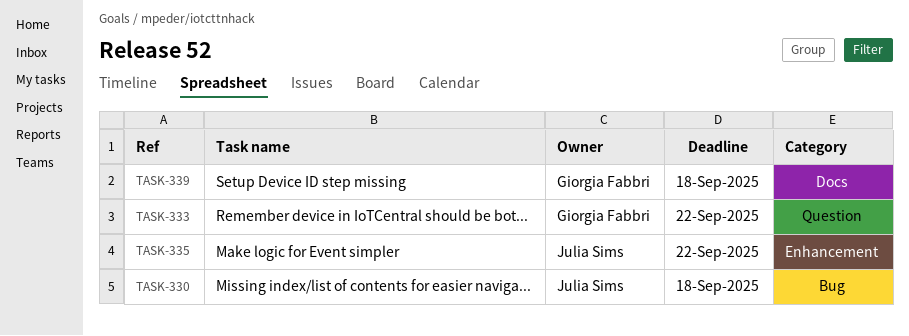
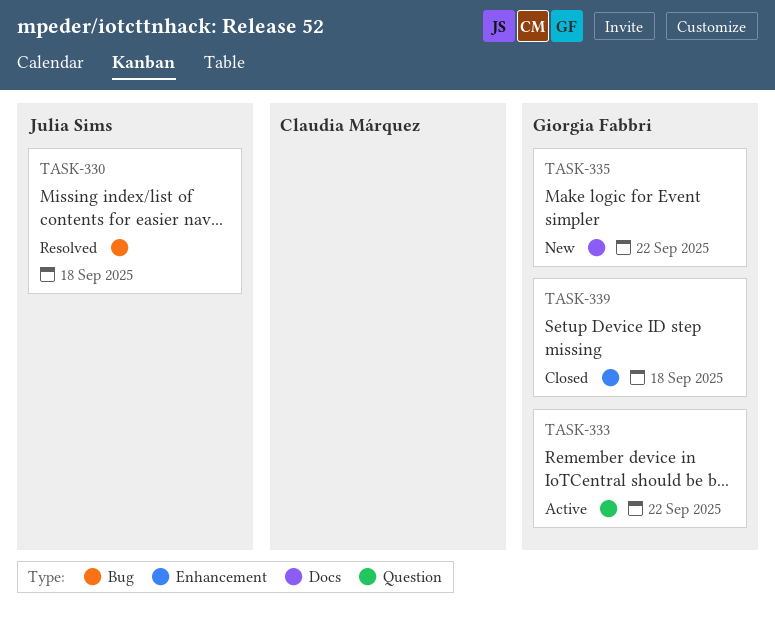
TASK-335, owner: Julia Sims -> Giorgia Fabbri
TASK-335, label: Enhancement -> Docs
TASK-339, label: Docs -> Enhancement

